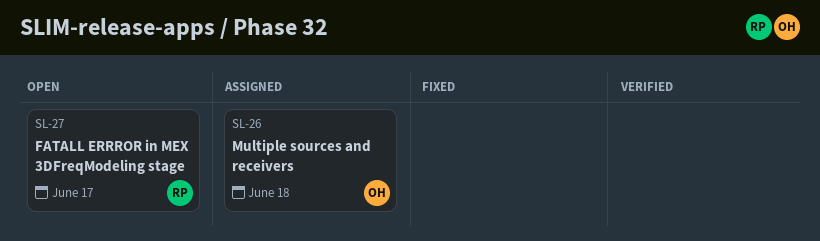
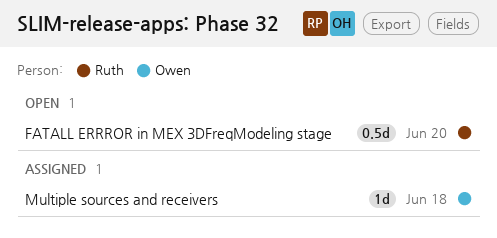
FATALL ERRROR in MEX 3DFreqModeling stage, due: Jun 17 -> Jun 20

